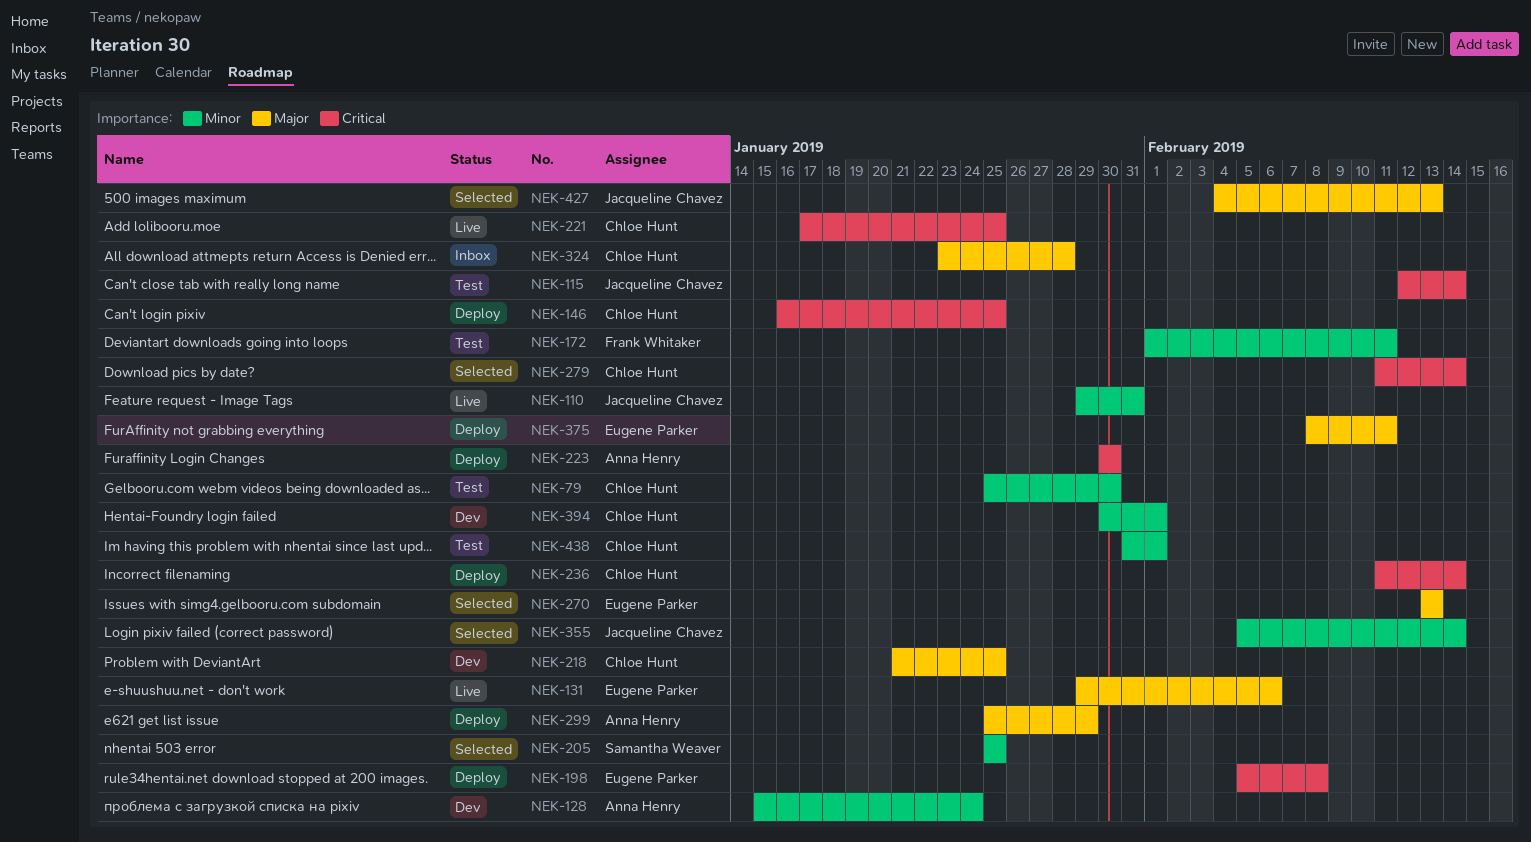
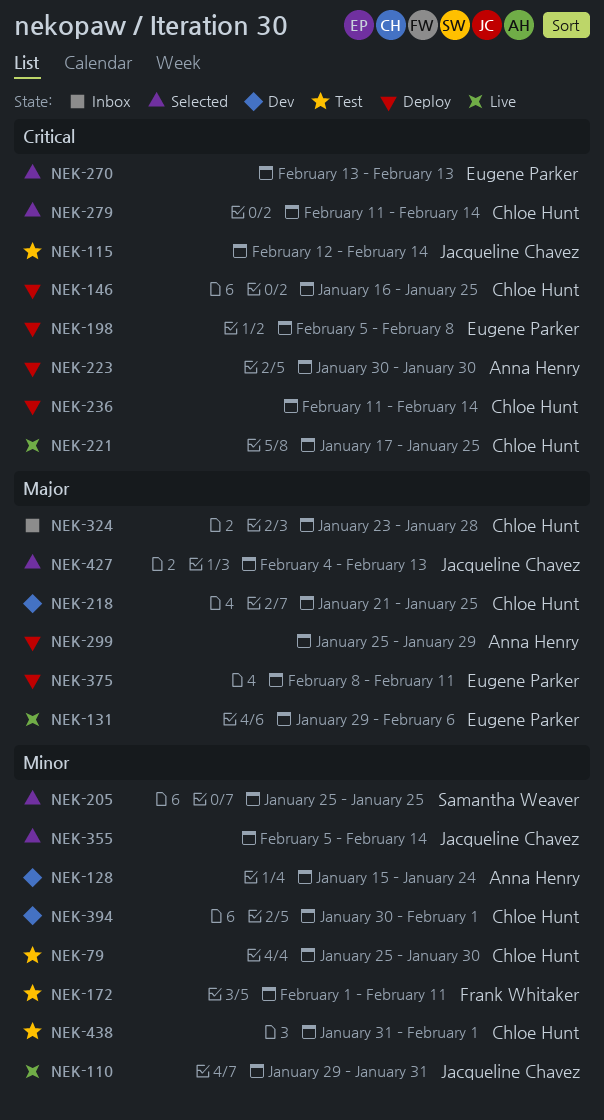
NEK-270, priority: Major -> Critical

